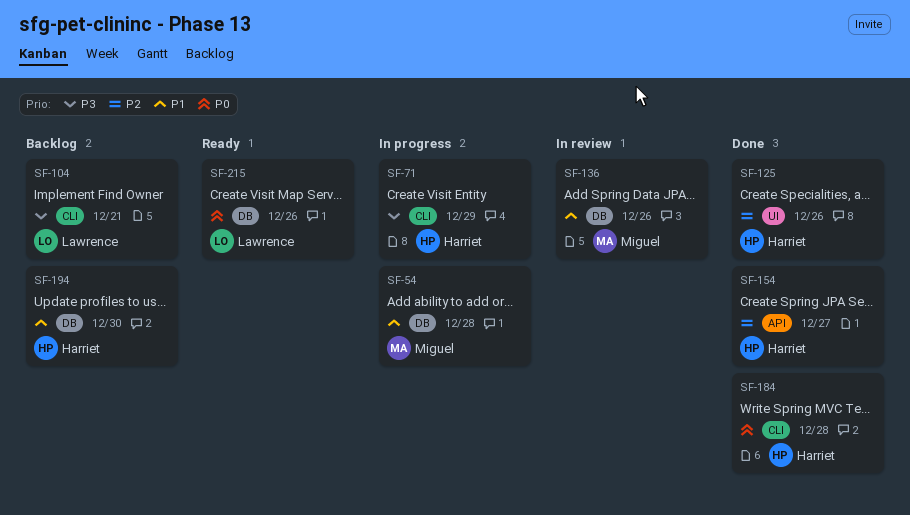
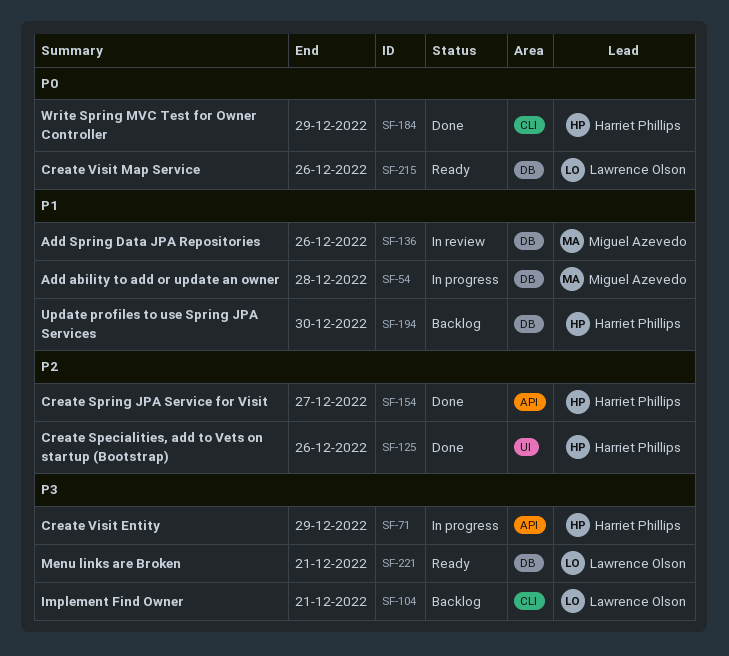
SF-71, label: CLI -> API
SF-184, due: Dec 28 -> Dec 29
SF-221: none -> present

